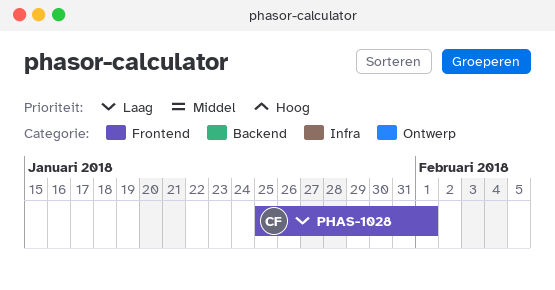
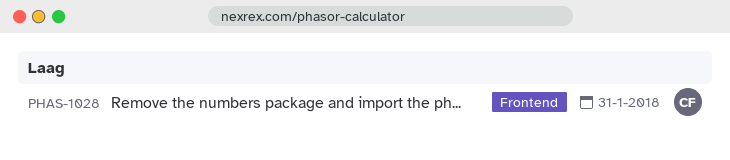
PHAS-1028, due: Feb 1 -> Jan 31

